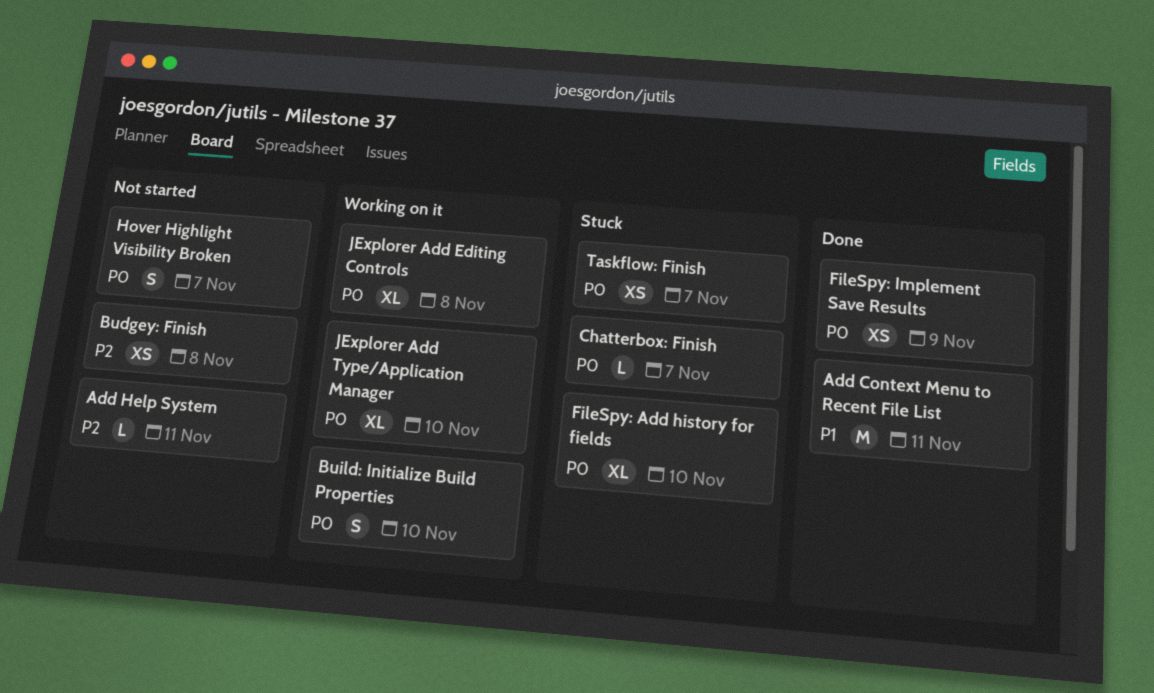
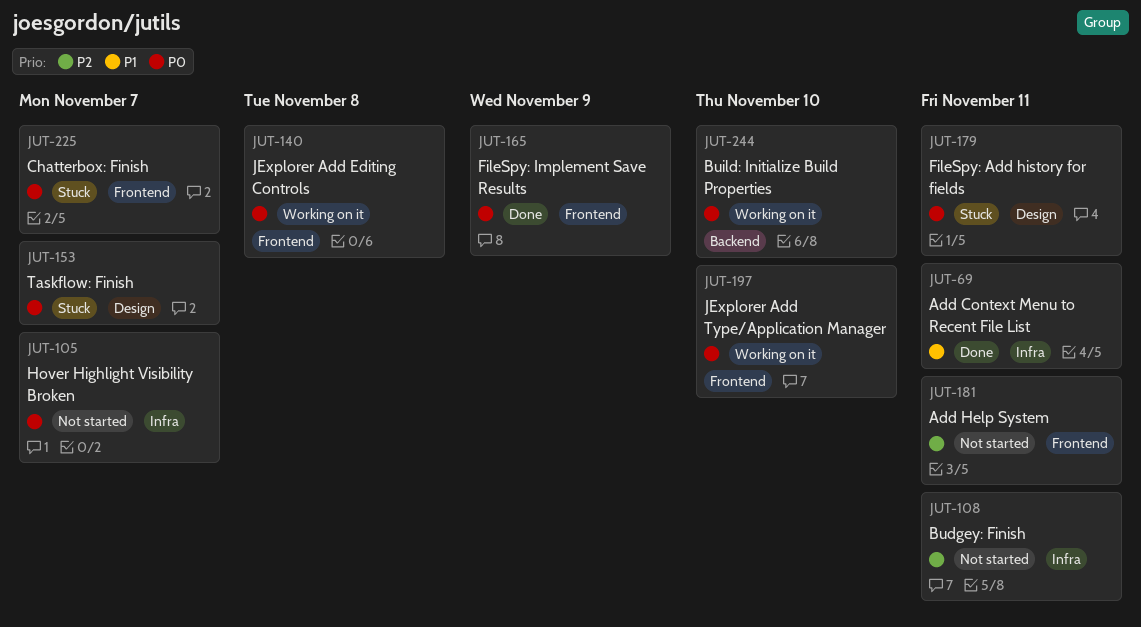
Budgey: Finish, due: Nov 8 -> Nov 11
FileSpy: Add history for fields, due: Nov 10 -> Nov 11

